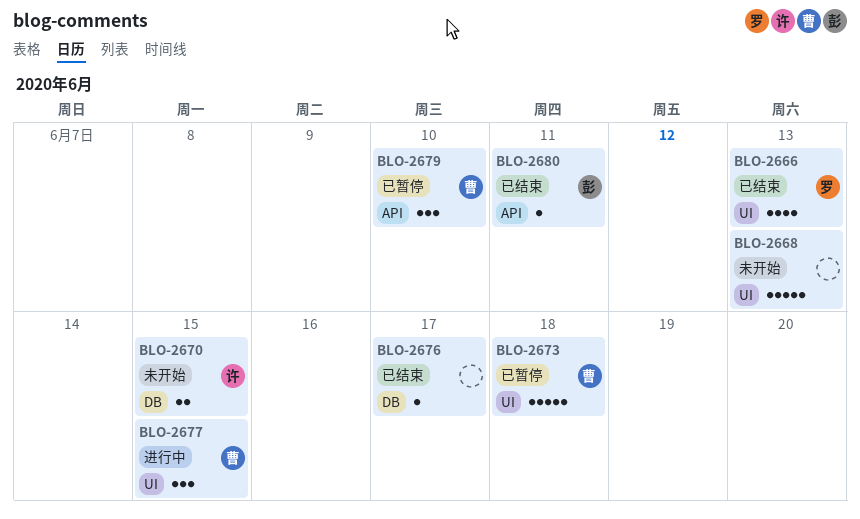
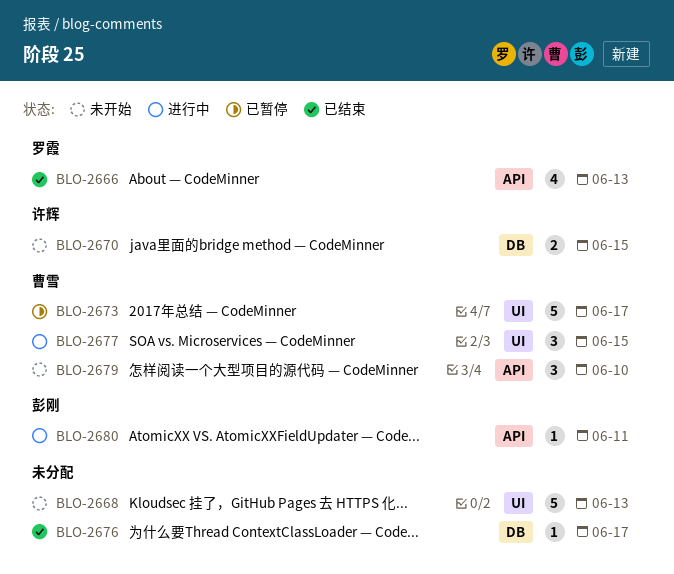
BLO-2666, label: UI -> API
BLO-2673, due: Jun 18 -> Jun 17
BLO-2679, status: 已暂停 -> 未开始
BLO-2680, status: 已结束 -> 进行中

